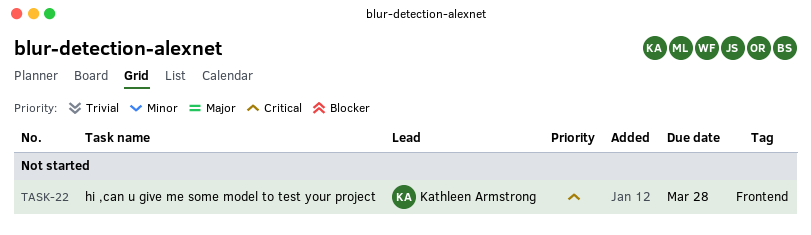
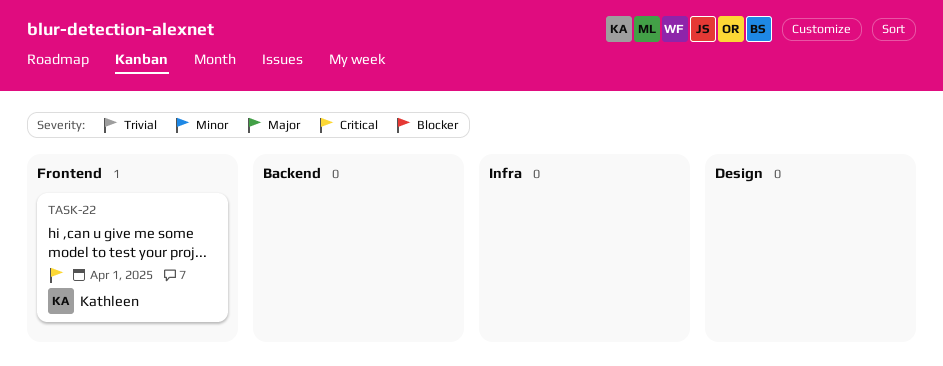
TASK-22, due: Mar 28 -> Apr 1

